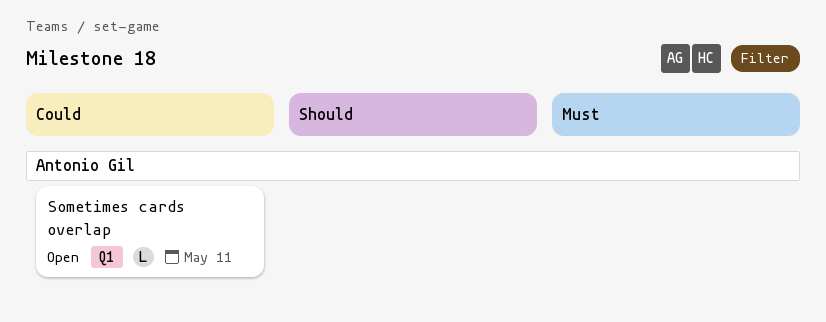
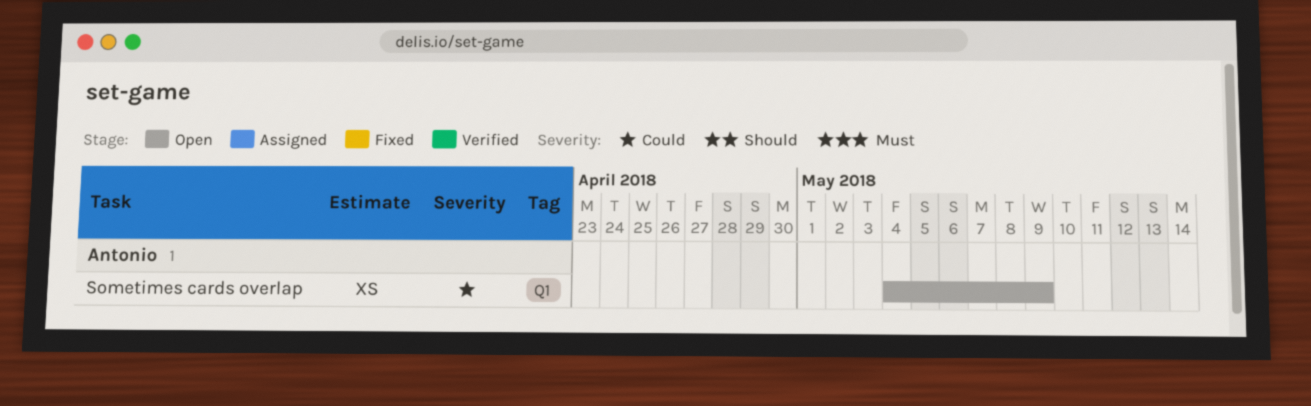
Sometimes cards overlap, estimate: L -> XS
Sometimes cards overlap, due: May 11 -> May 9

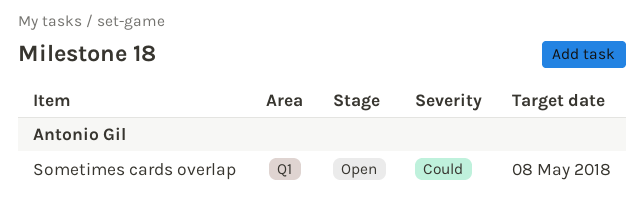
Sometimes cards overlap, due: May 9 -> May 8

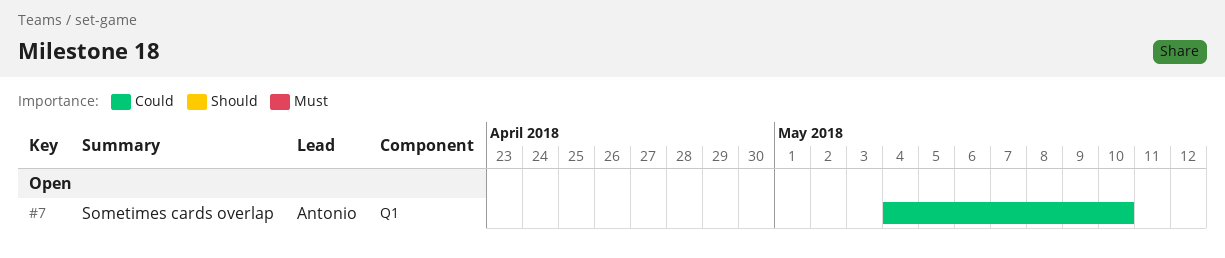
Sometimes cards overlap, due: May 8 -> May 10

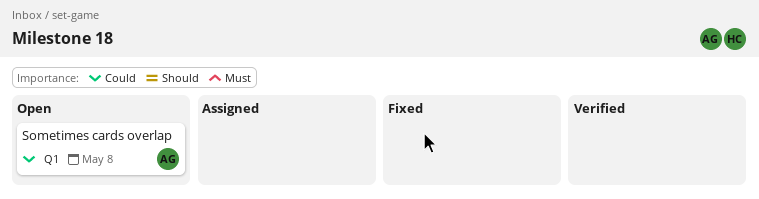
Sometimes cards overlap, due: May 10 -> May 8

